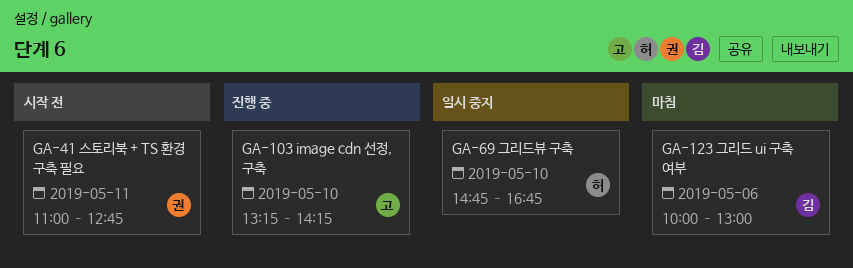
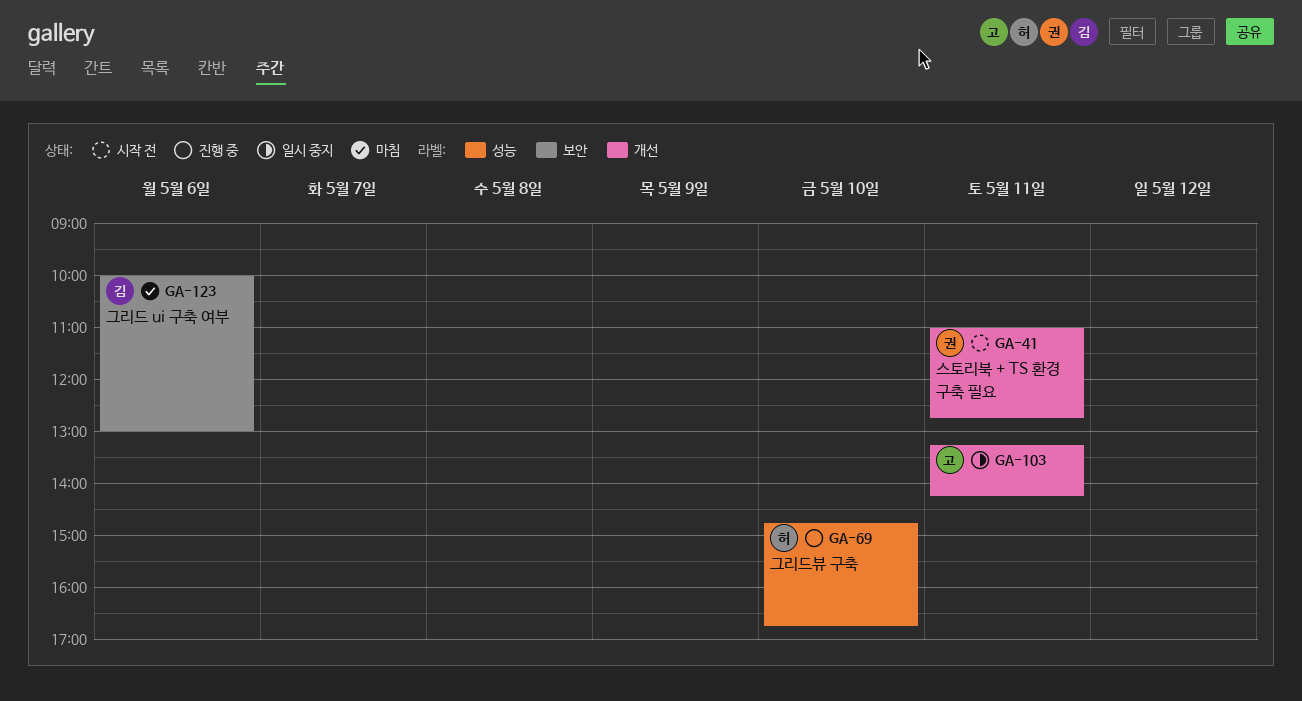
GA-69, status: 일시 중지 -> 진행 중
GA-103, status: 진행 중 -> 일시 중지
GA-103, day: May 10 -> May 11

